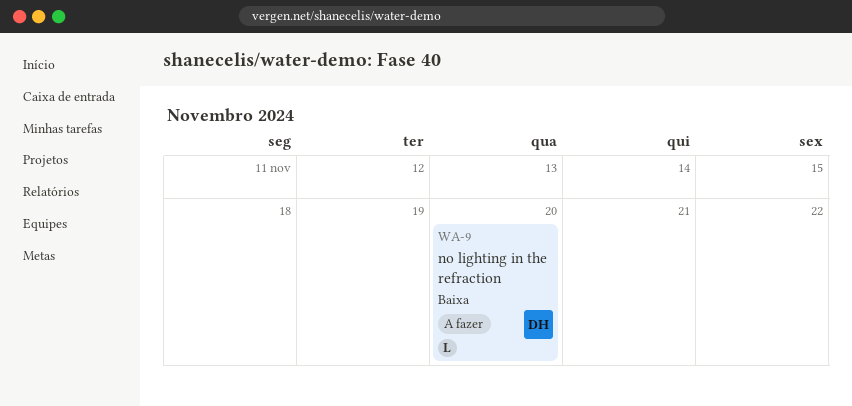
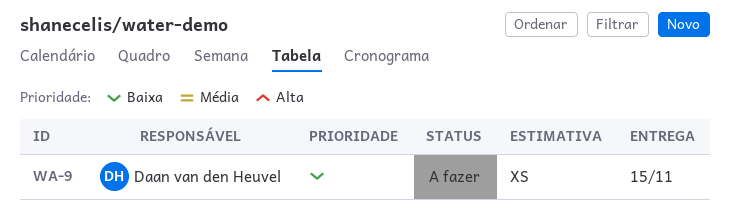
WA-9, estimate: L -> XS
WA-9, due: Nov 20 -> Nov 15

